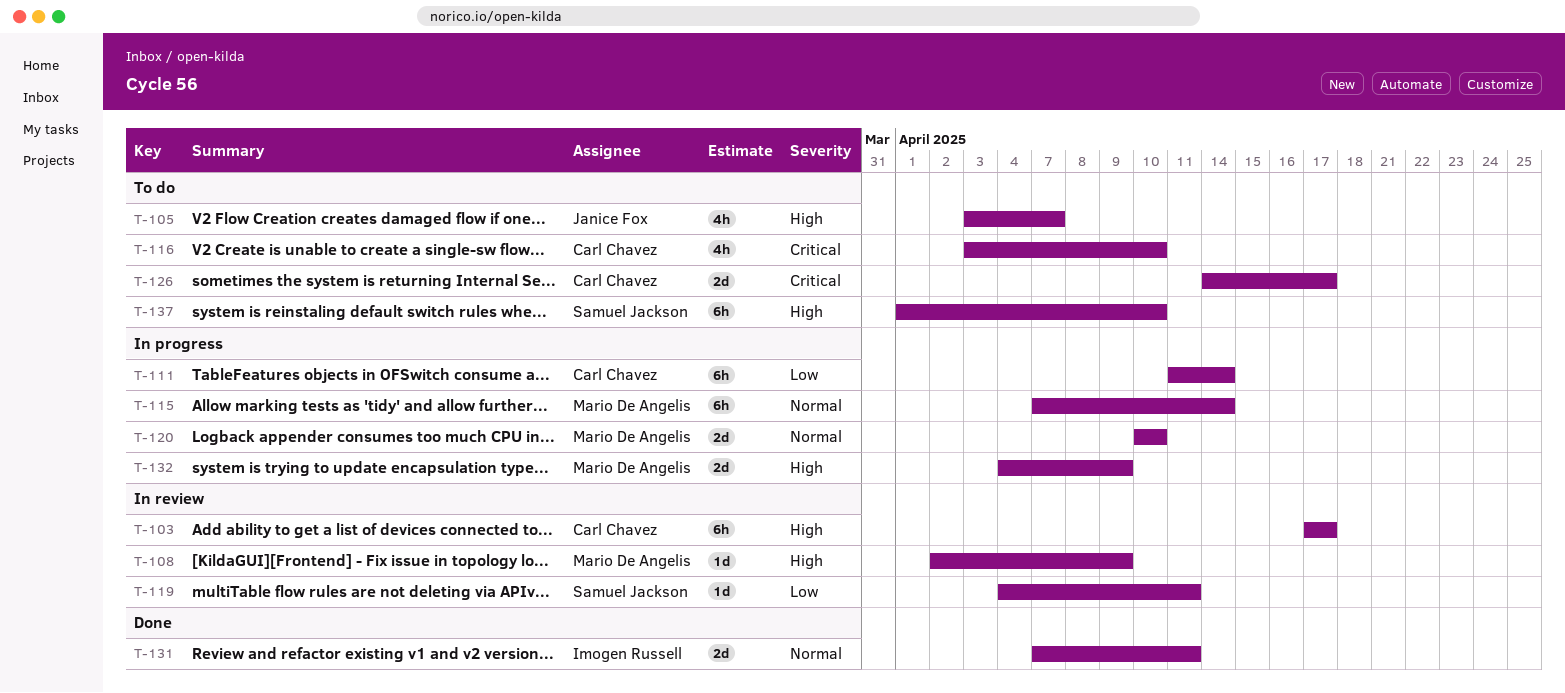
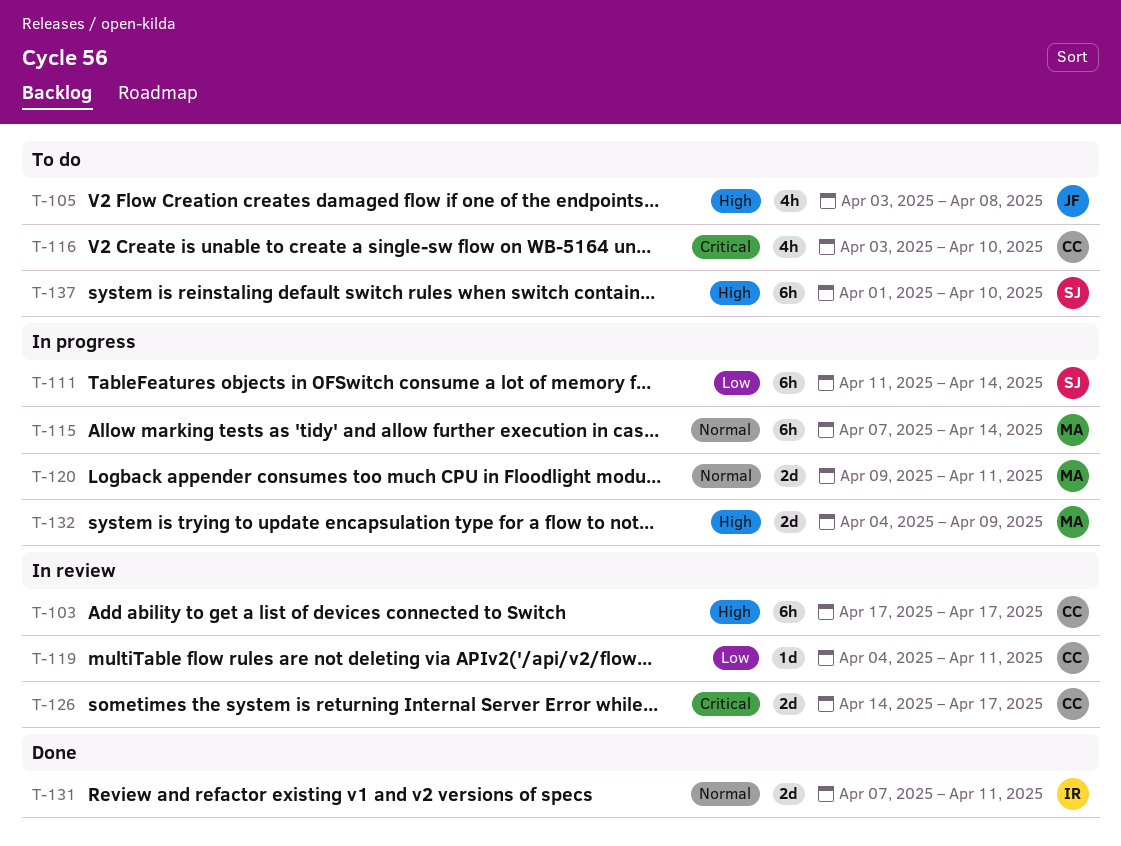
T-105, due: Apr 7 -> Apr 8
T-108: present -> none
T-111, owner: Carl Chavez -> Samuel Jackson
T-119, owner: Samuel Jackson -> Carl Chavez
T-120, start: Apr 10 -> Apr 9
T-120, due: Apr 10 -> Apr 11
T-126, status: To do -> In review

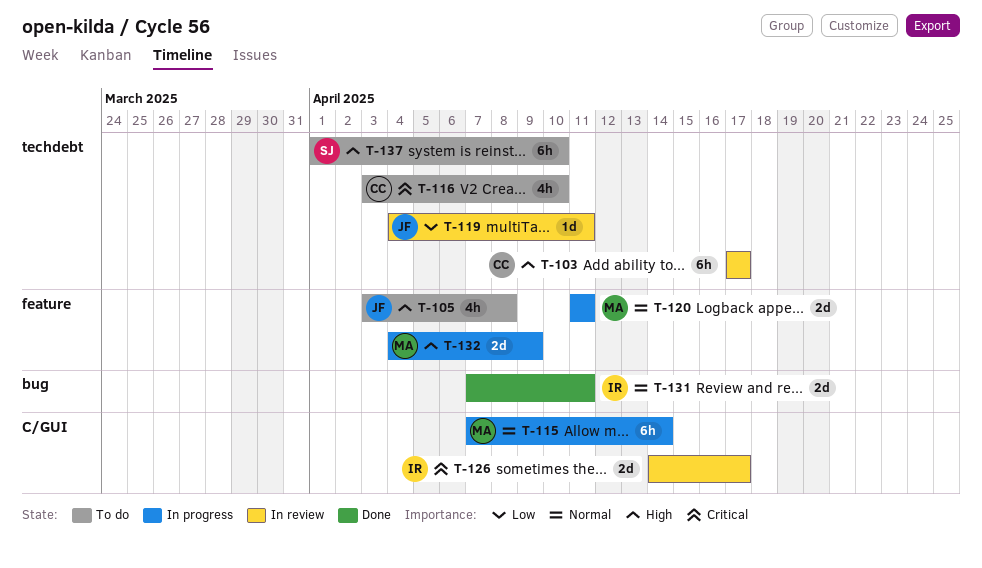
T-111: present -> none
T-119, owner: CC -> JF
T-120, start: Apr 9 -> Apr 11
T-126, owner: CC -> IR

